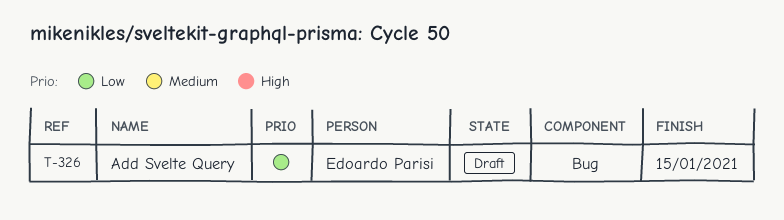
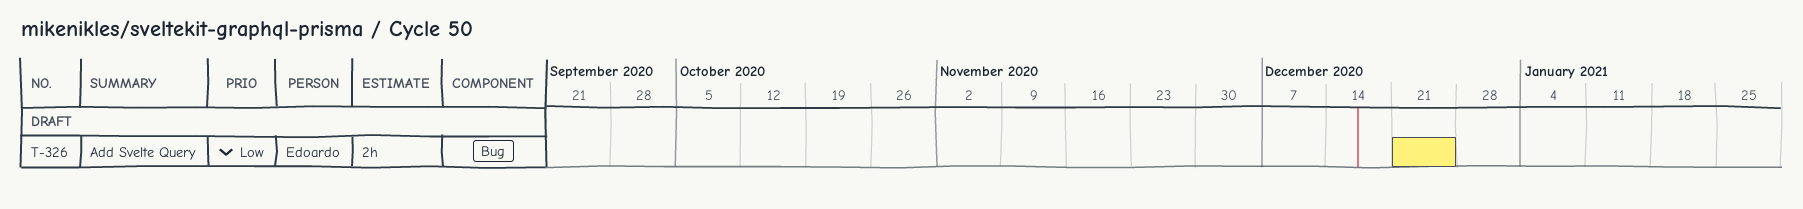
T-326, due: Jan 15 -> Dec 25

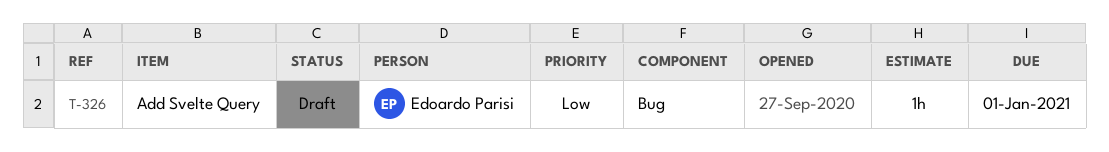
T-326, estimate: 2h -> 1h
T-326, due: Dec 25 -> Jan 1

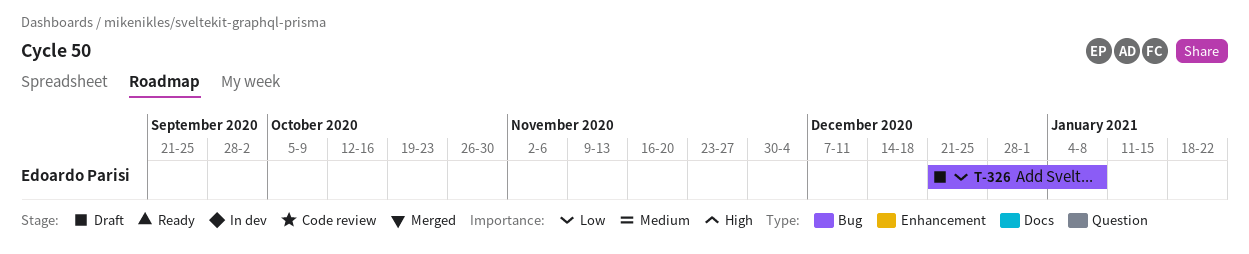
T-326, due: Jan 1 -> Jan 8

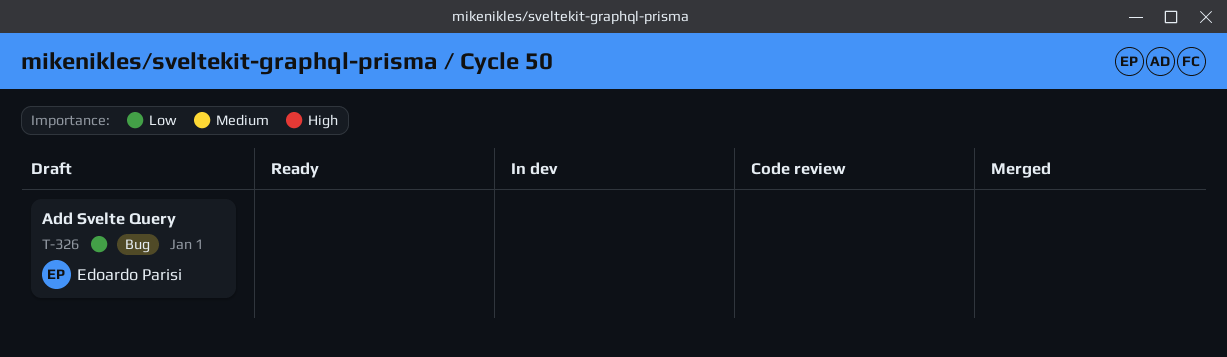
T-326, due: Jan 8 -> Jan 1

